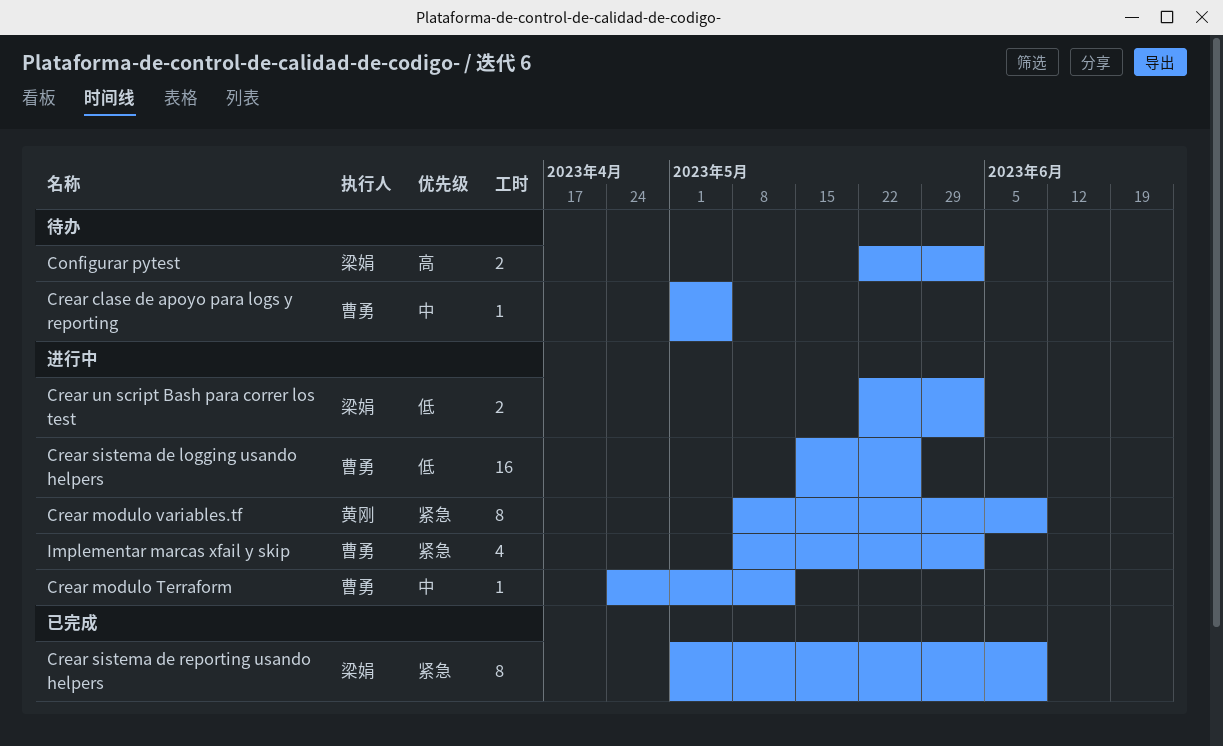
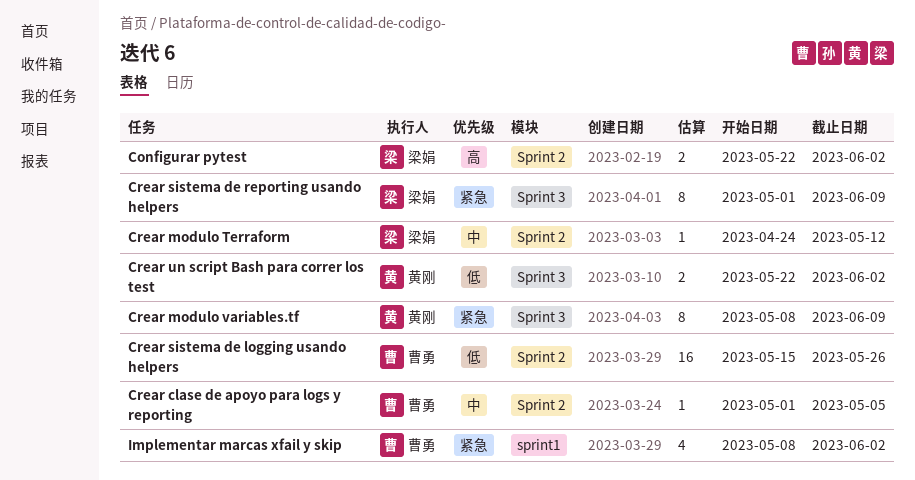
Crear modulo Terraform, owner: 曹勇 -> 梁娟
Crear un script Bash para correr los test, owner: 梁娟 -> 黄刚

